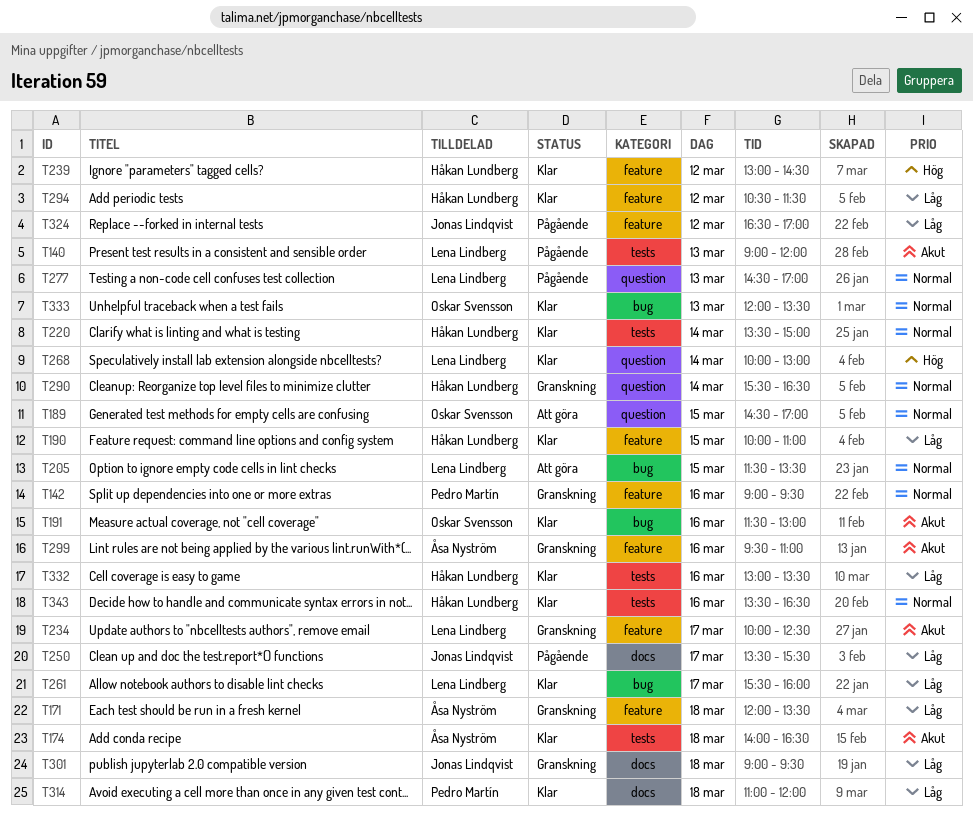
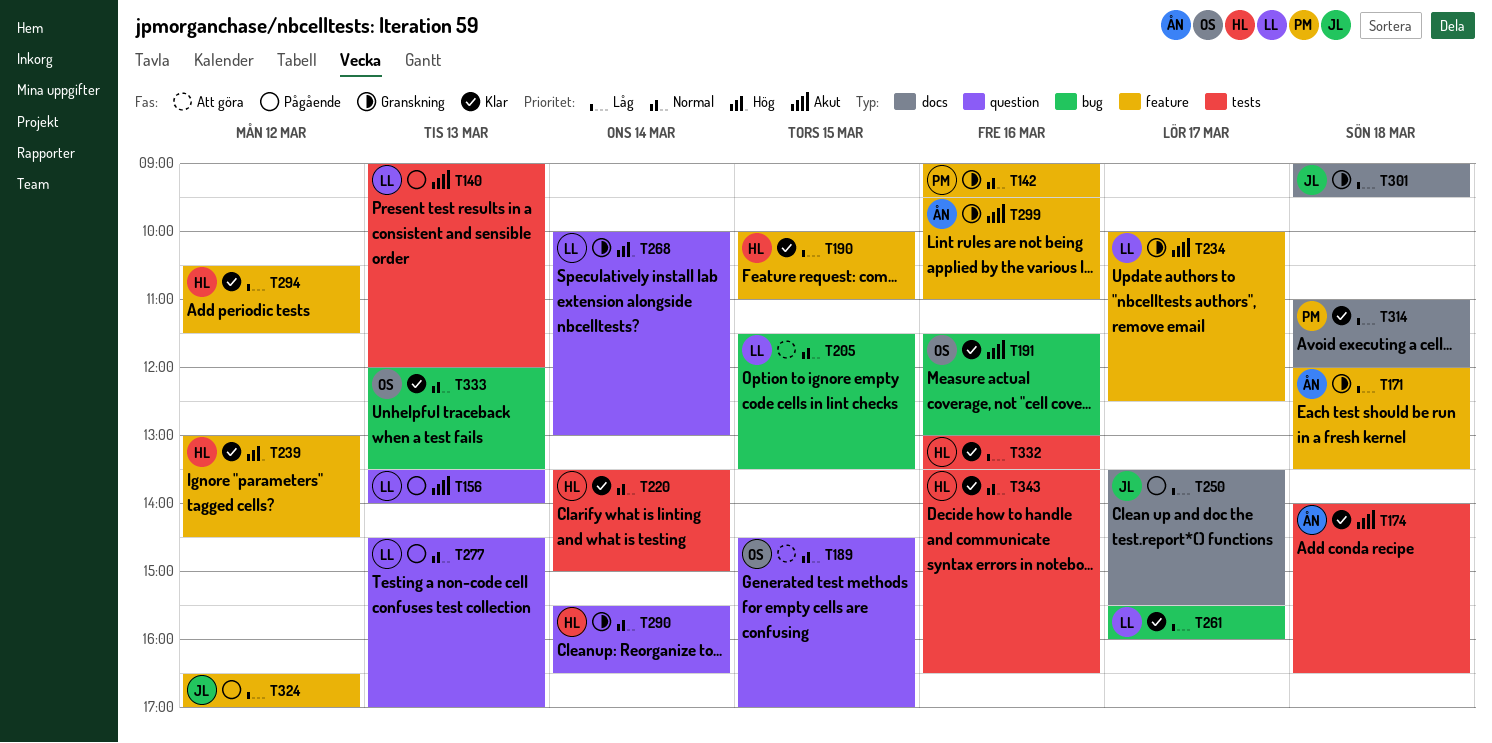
T156: none -> present
T268, status: Klar -> Granskning

